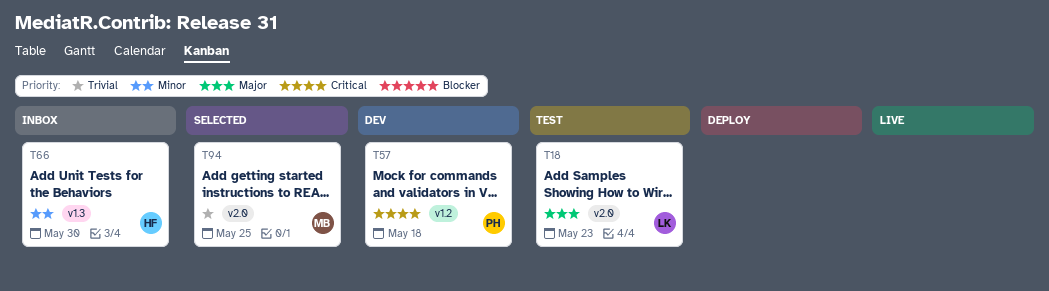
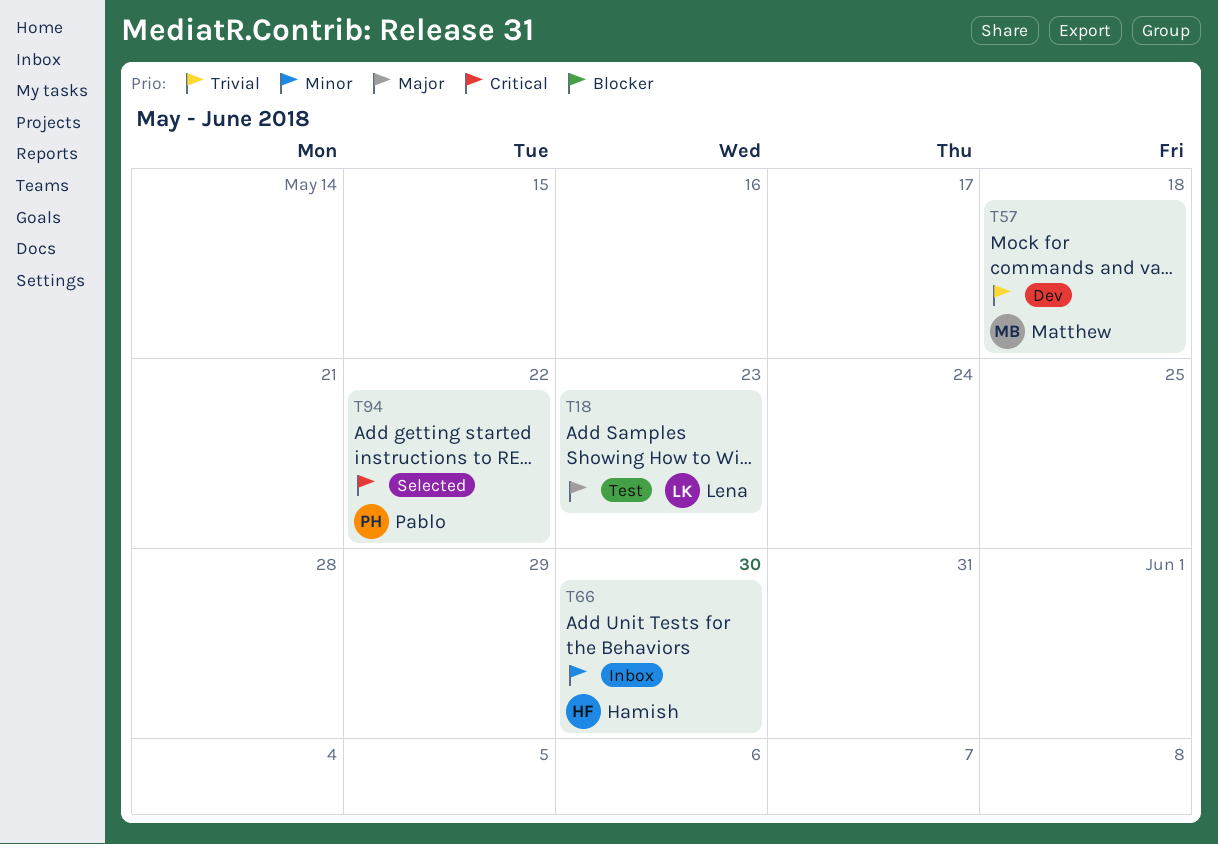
T57, owner: Pablo -> Matthew
T57, priority: Critical -> Trivial
T94, owner: Matthew -> Pablo
T94, priority: Trivial -> Critical
T94, due: May 25 -> May 22

